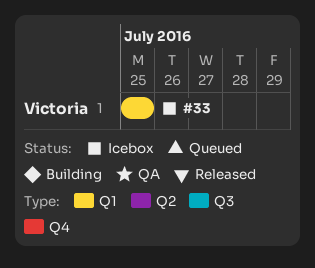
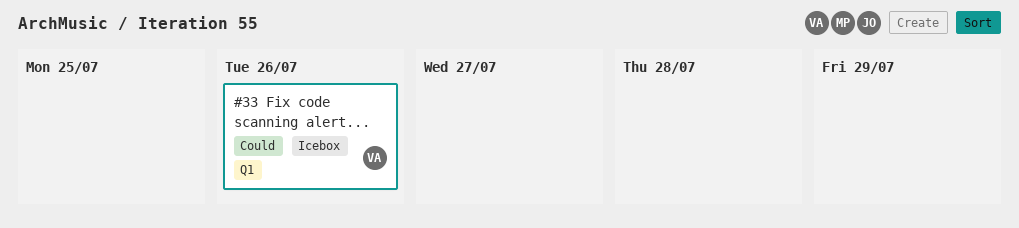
#33, due: Jul 25 -> Jul 26

